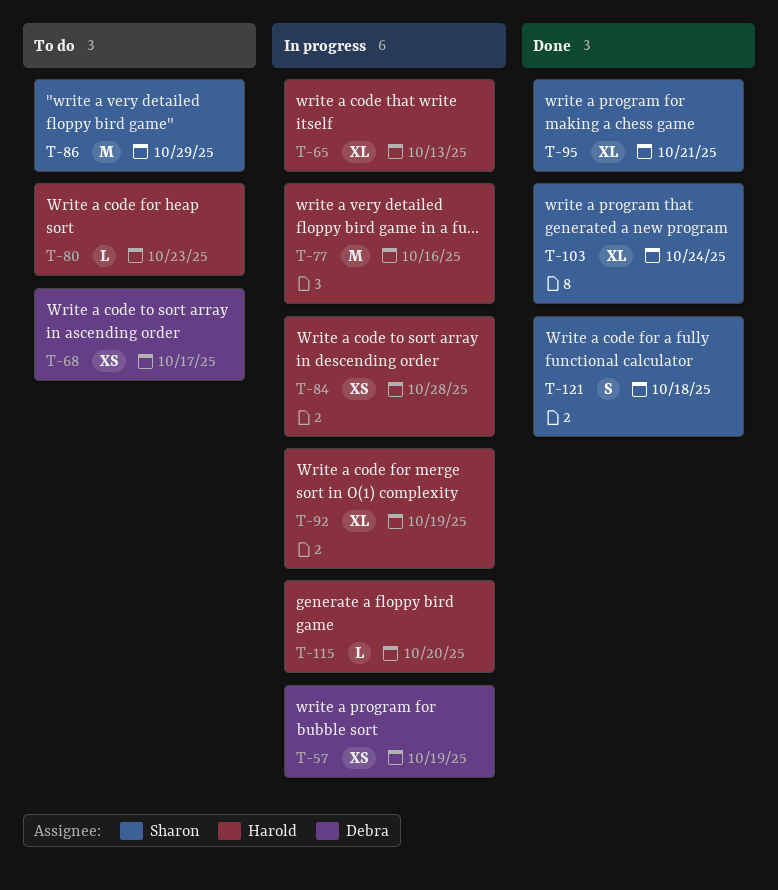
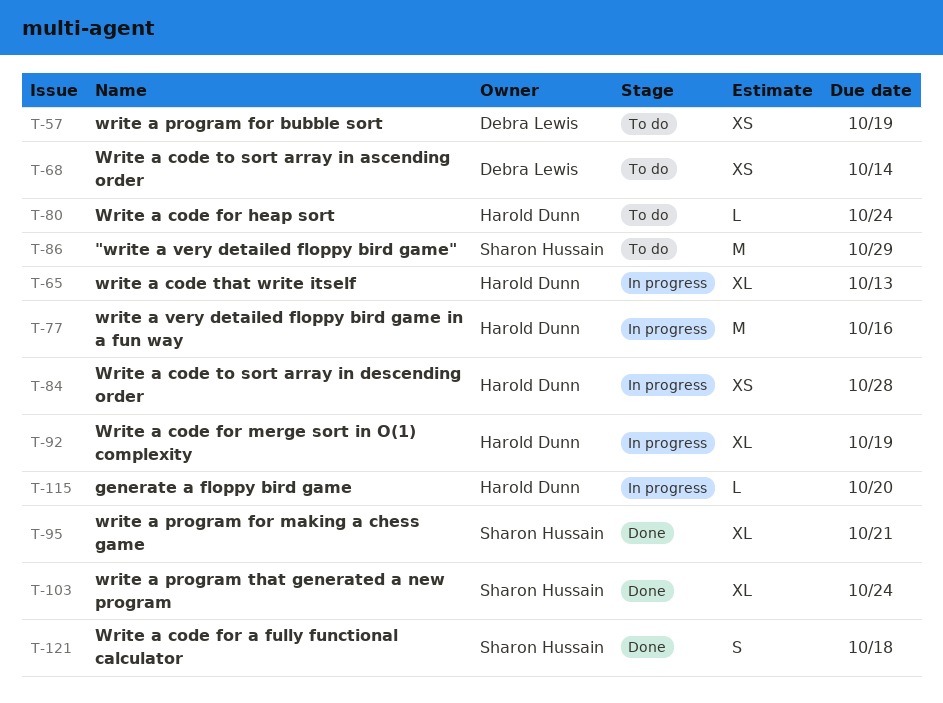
T-57, status: In progress -> To do
T-68, due: Oct 17 -> Oct 14
T-80, due: Oct 23 -> Oct 24

